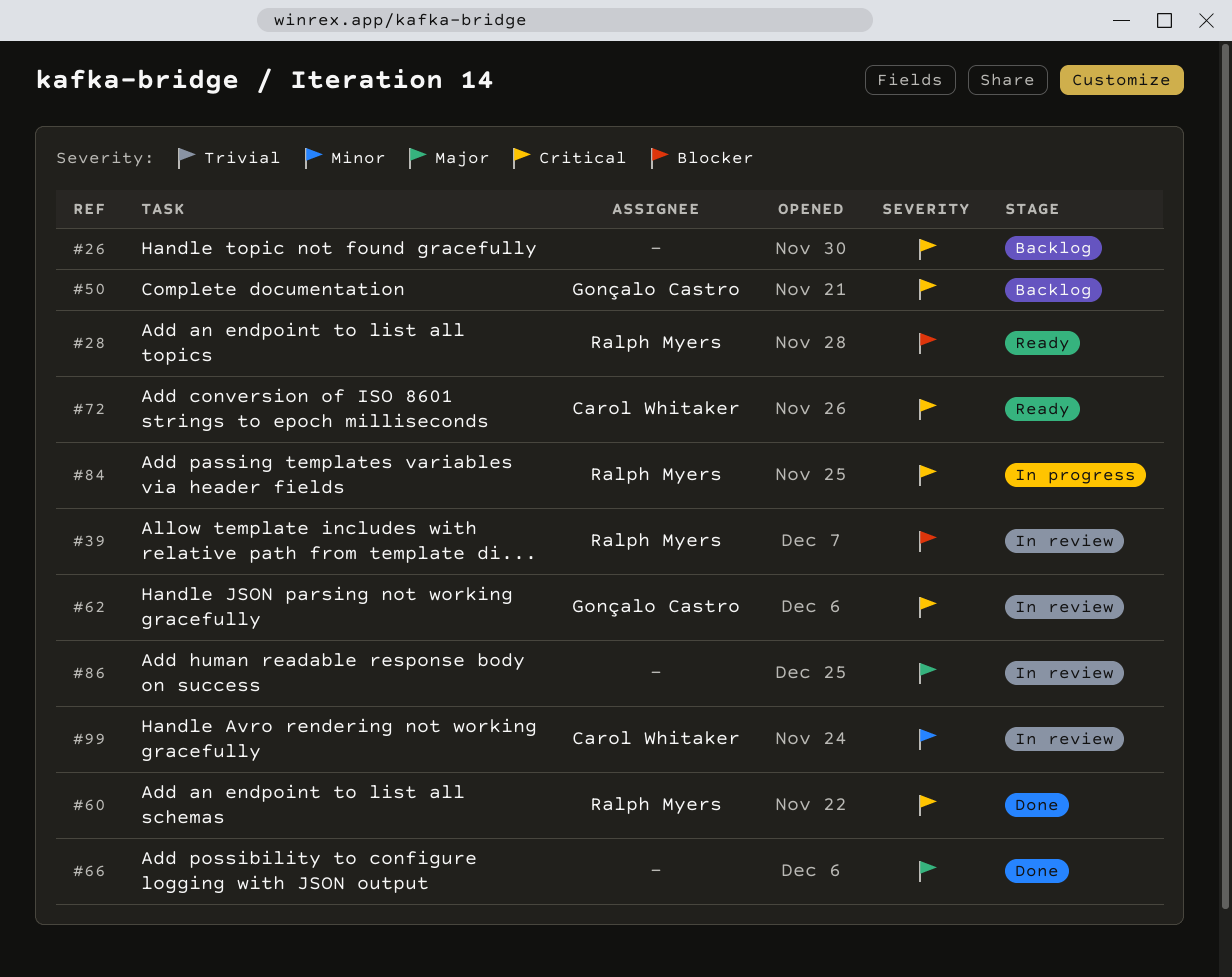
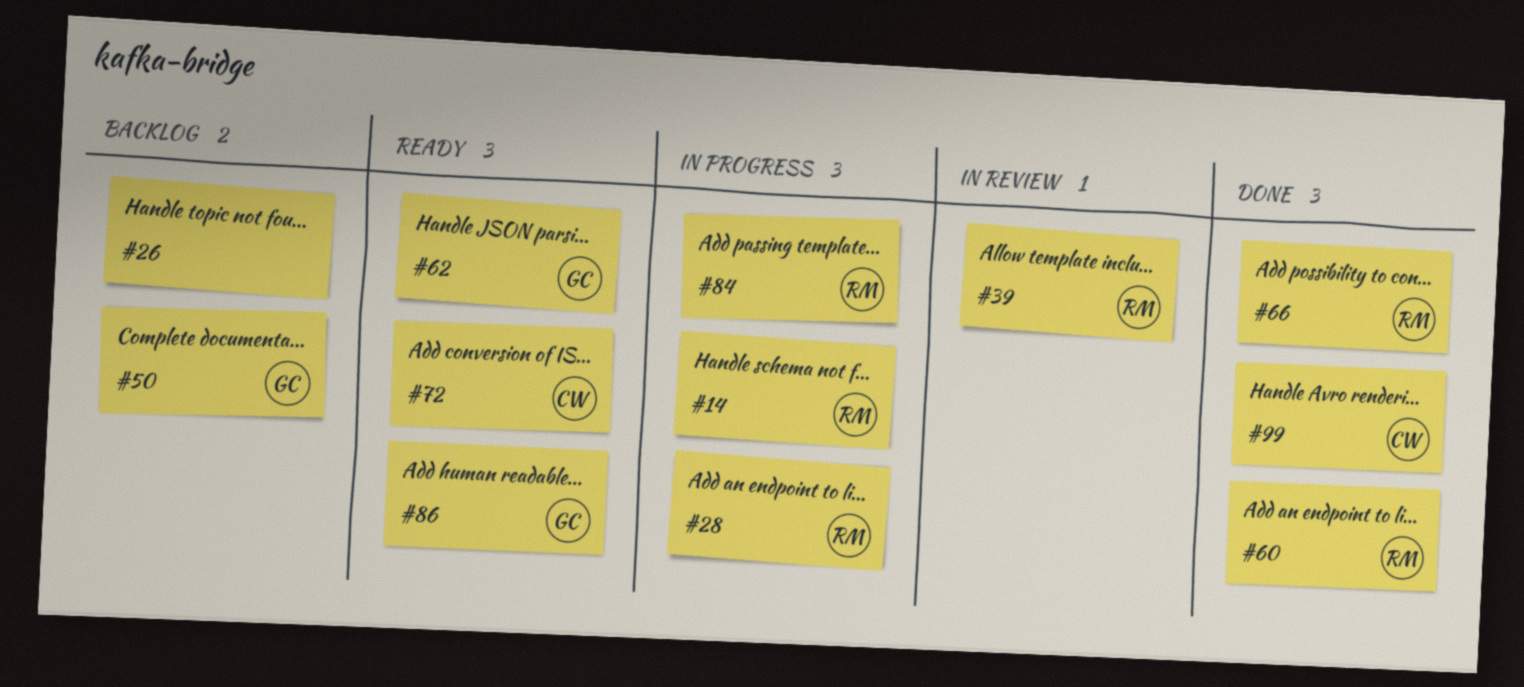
#14: none -> present
#28, status: Ready -> In progress
#62, status: In review -> Ready
#66, owner: none -> Ralph Myers
#86, status: In review -> Ready
#86, owner: none -> Gonçalo Castro
#99, status: In review -> Done

